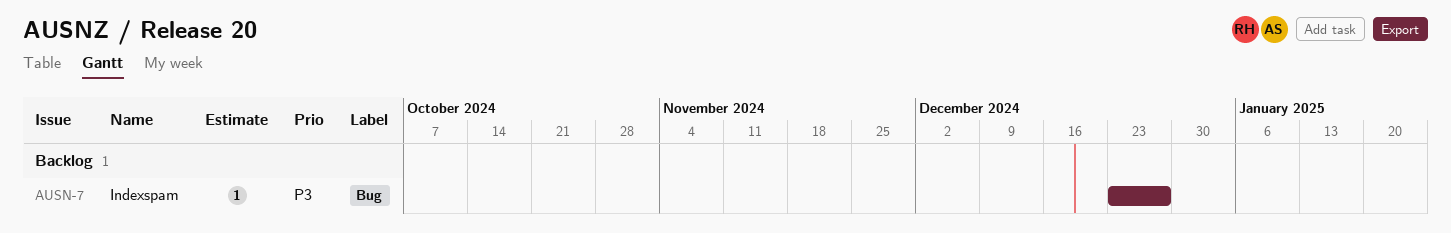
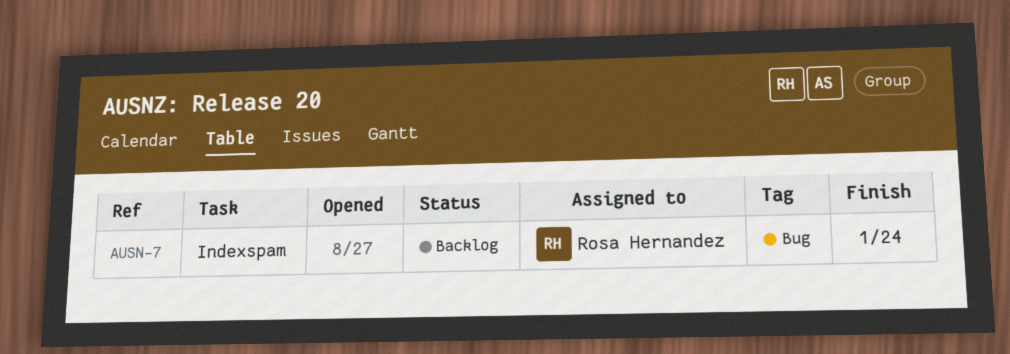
AUSN-7, due: Dec 27 -> Jan 24

